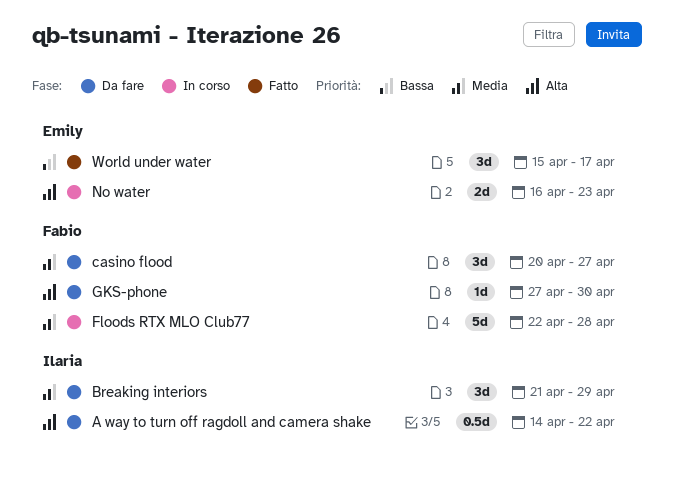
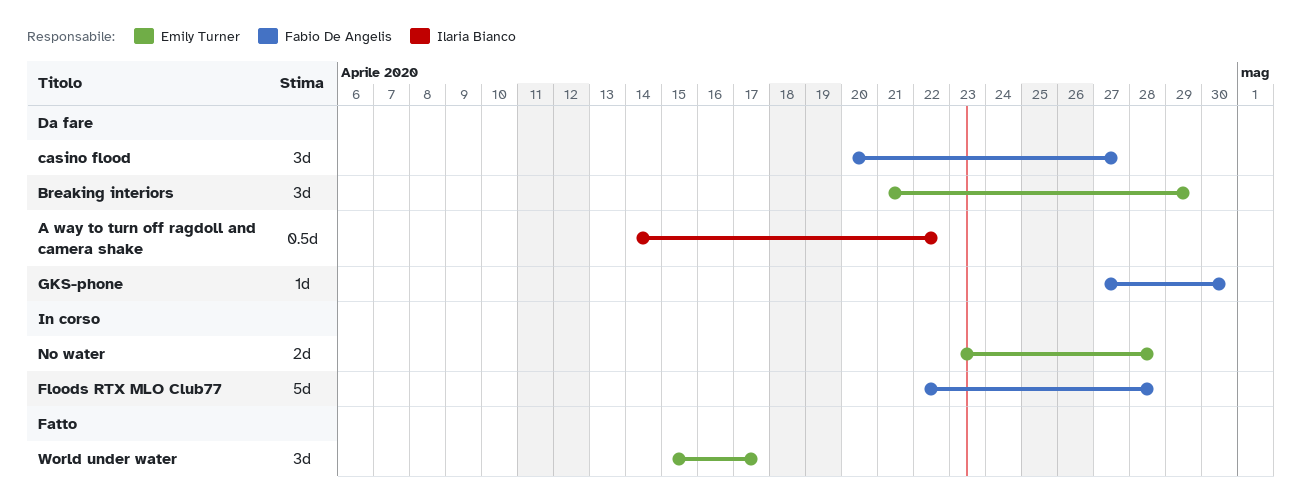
Breaking interiors, owner: Ilaria Bianco -> Emily Turner
No water, start: Apr 16 -> Apr 23
No water, due: Apr 23 -> Apr 28

